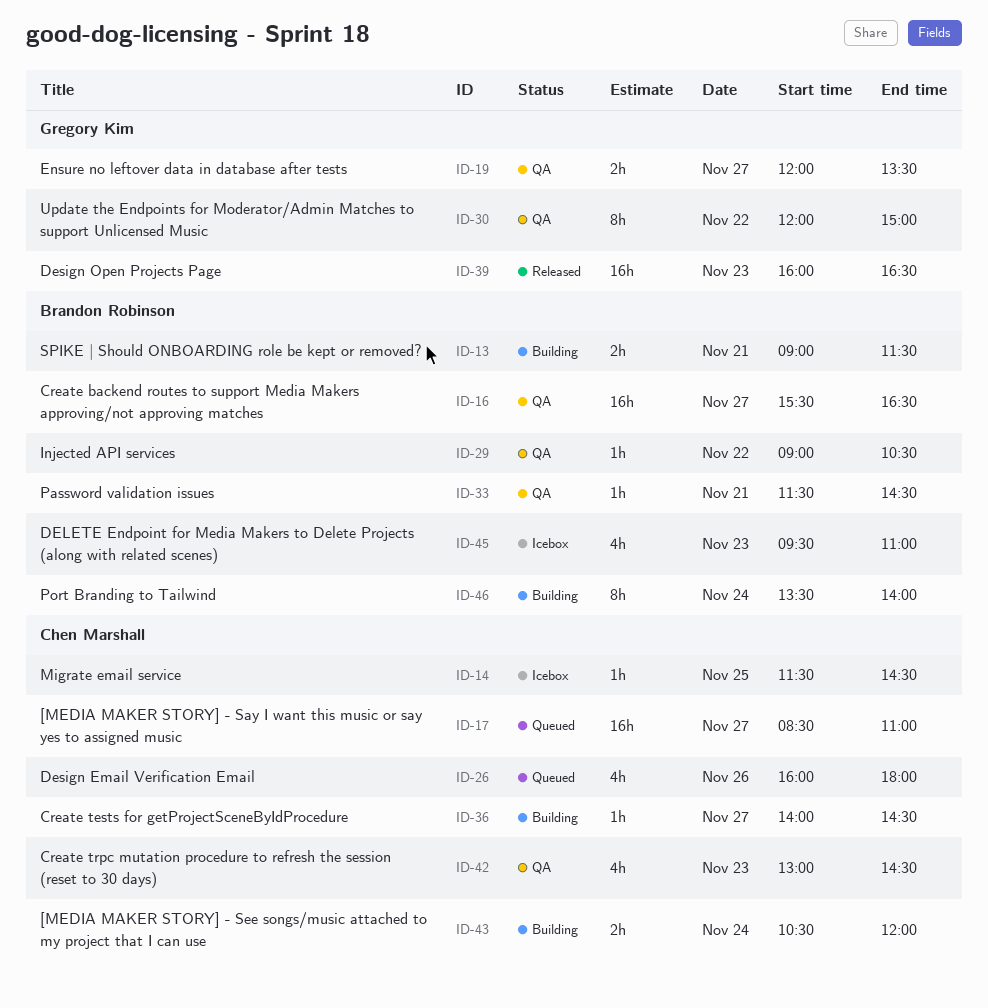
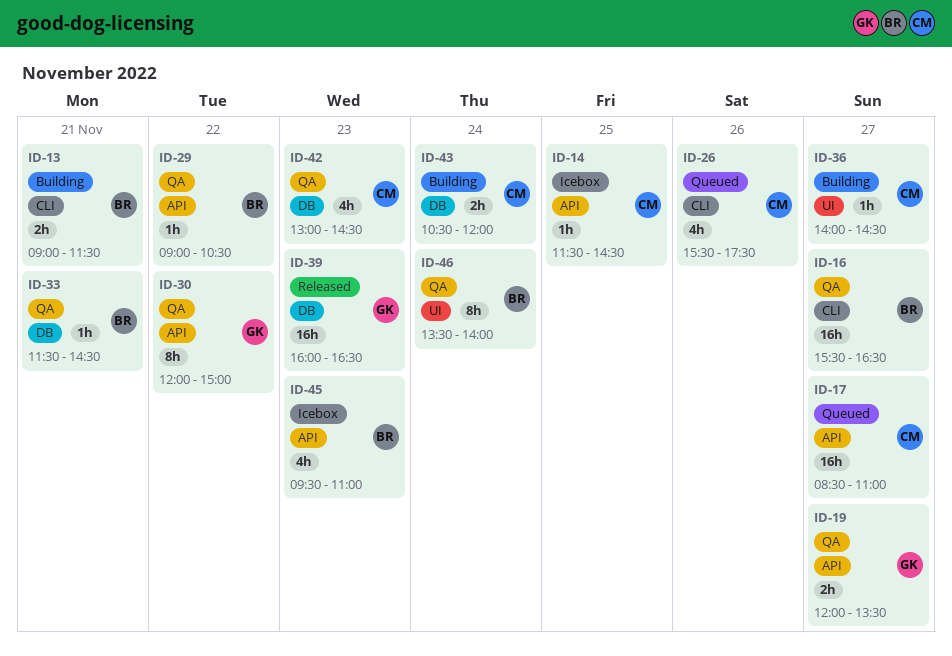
ID-26, begins: 16:00 -> 15:30
ID-26, ends: 18:00 -> 17:30
ID-46, status: Building -> QA

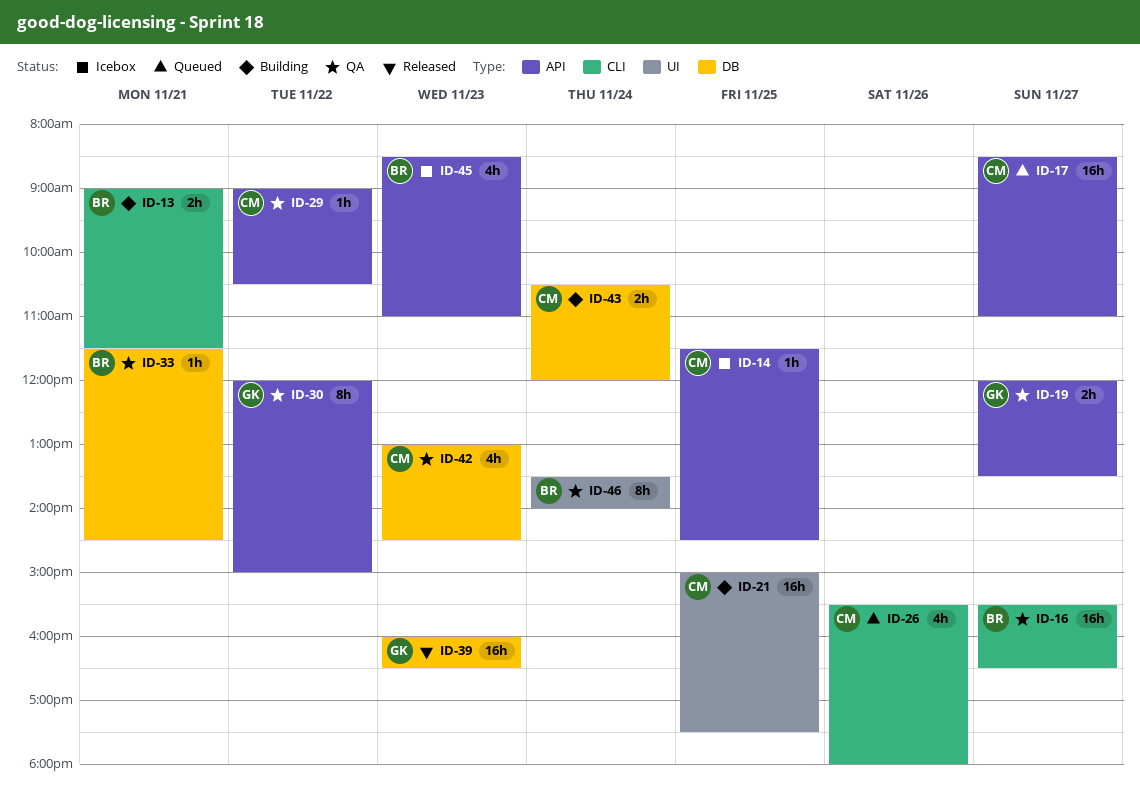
ID-21: none -> present
ID-26, ends: 17:30 -> 18:00
ID-29, owner: BR -> CM
ID-36: present -> none
ID-45, begins: 09:30 -> 08:30

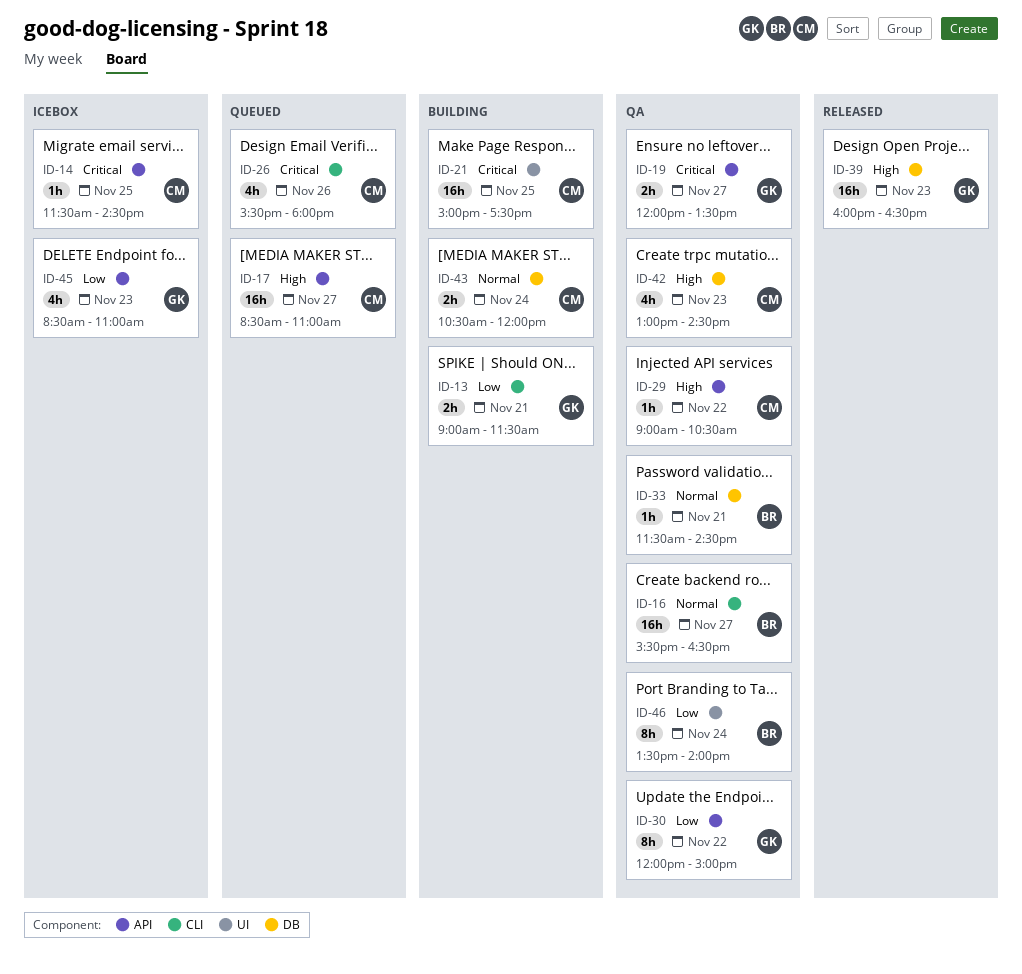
ID-13, owner: BR -> GK
ID-45, owner: BR -> GK

